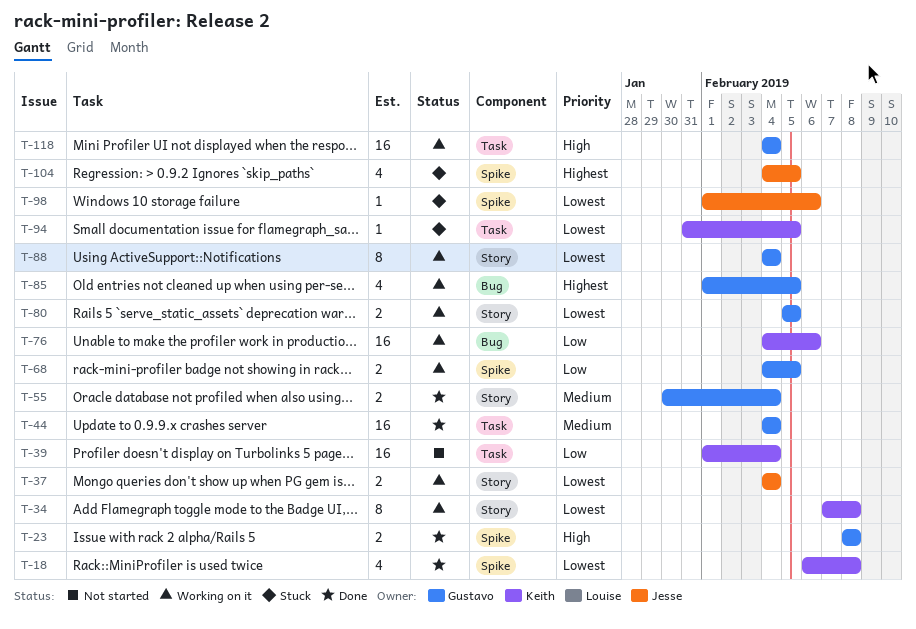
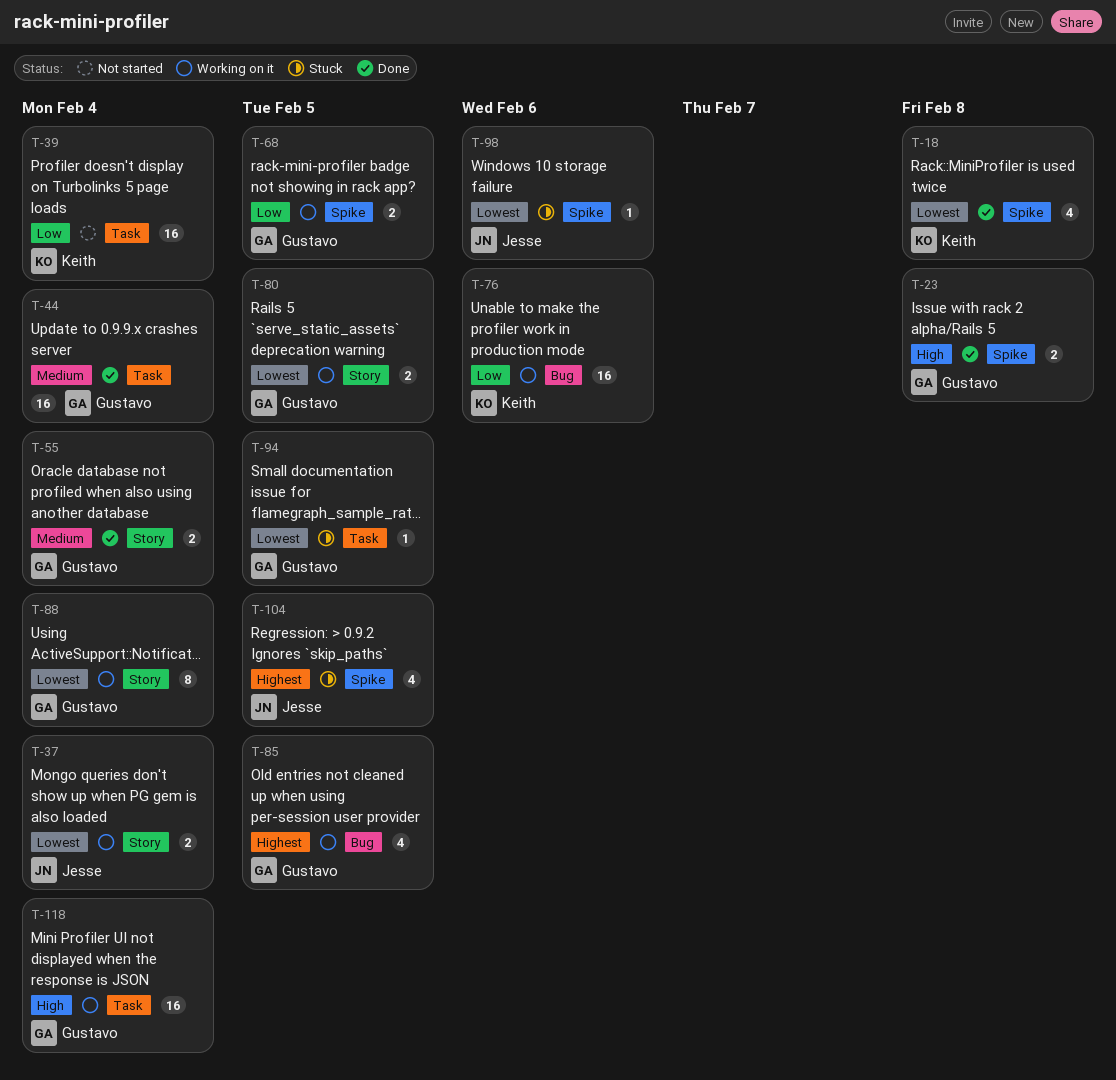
T-34: present -> none
T-94, owner: Keith -> Gustavo

